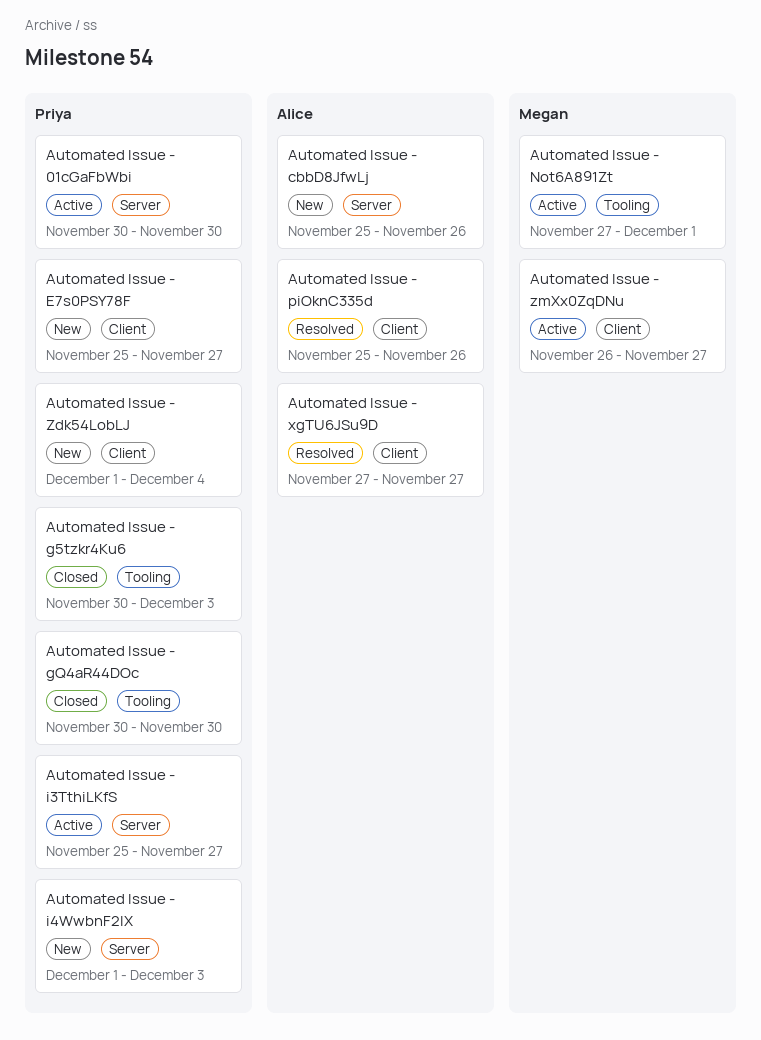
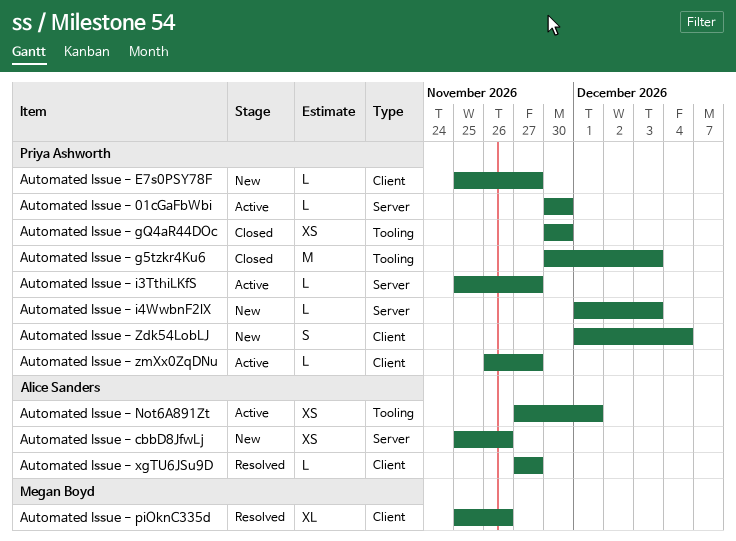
Automated Issue - Not6A891Zt, owner: Megan Boyd -> Alice Sanders
Automated Issue - piOknC335d, owner: Alice Sanders -> Megan Boyd
Automated Issue - zmXx0ZqDNu, owner: Megan Boyd -> Priya Ashworth

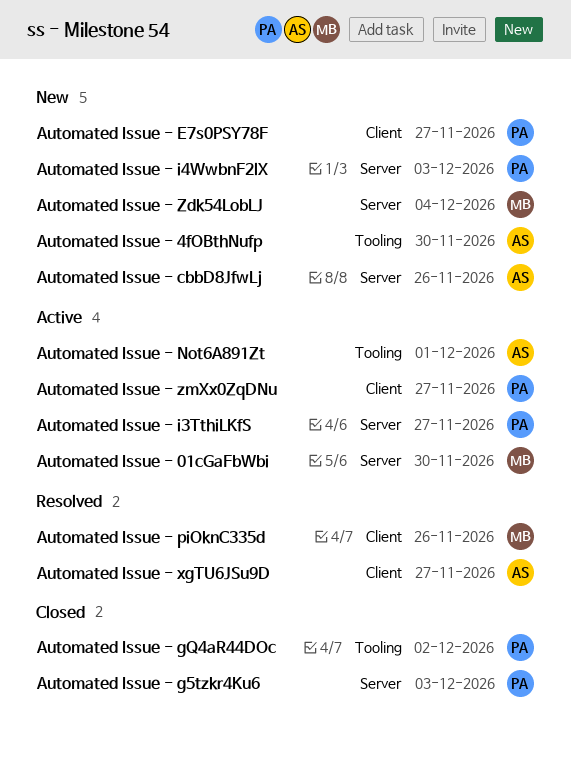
Automated Issue - 01cGaFbWbi, owner: Priya Ashworth -> Megan Boyd
Automated Issue - 4fOBthNufp: none -> present
Automated Issue - g5tzkr4Ku6, label: Tooling -> Server
Automated Issue - gQ4aR44DOc, due: Nov 30 -> Dec 2
Automated Issue - Zdk54LobLJ, owner: Priya Ashworth -> Megan Boyd
Automated Issue - Zdk54LobLJ, label: Client -> Server

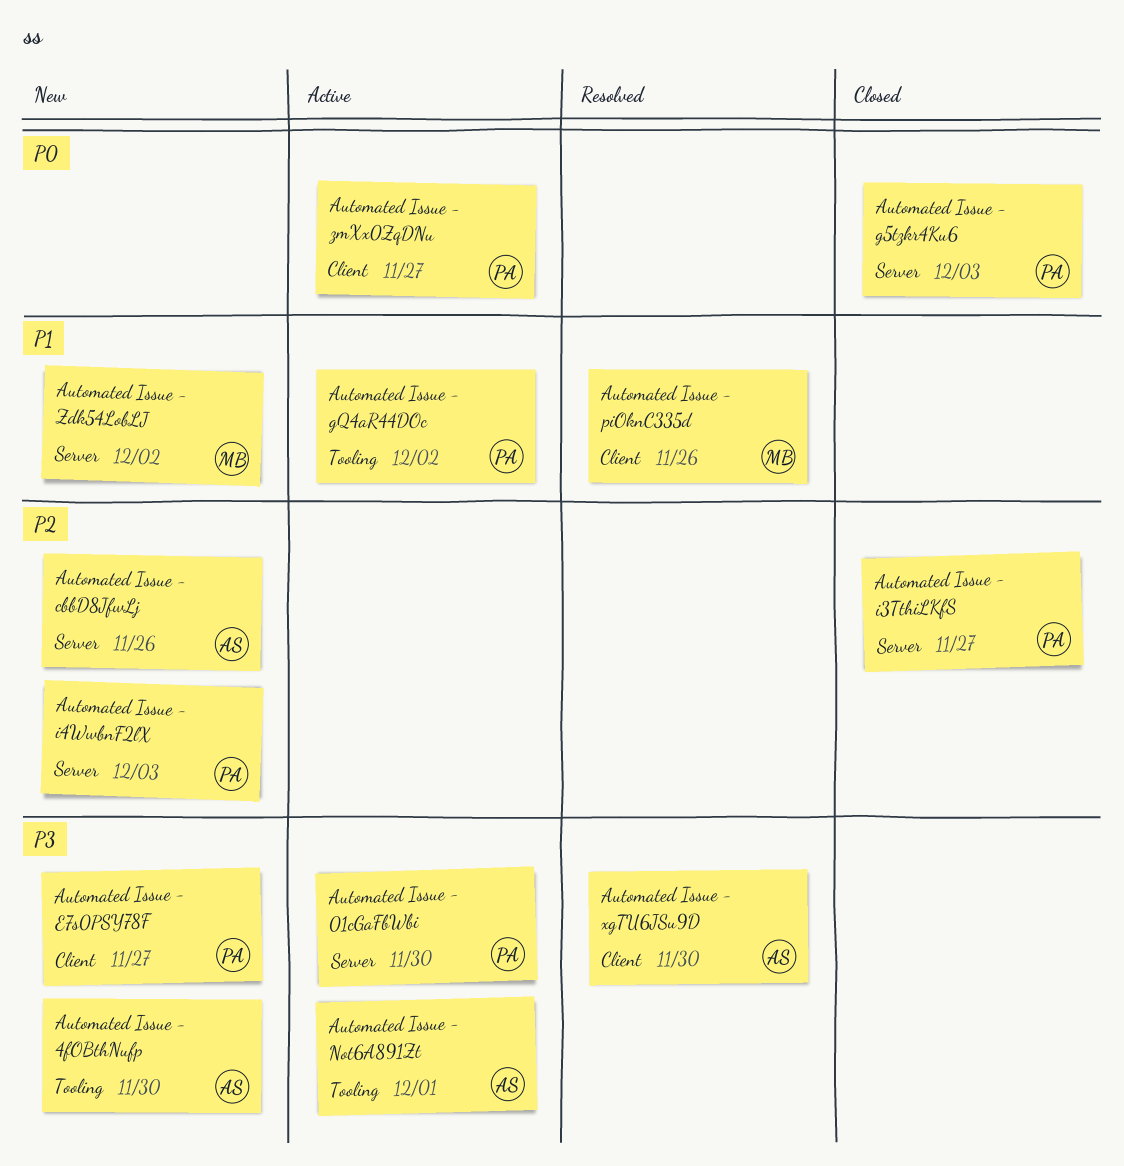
Automated Issue - 01cGaFbWbi, owner: MB -> PA
Automated Issue - gQ4aR44DOc, status: Closed -> Active
Automated Issue - i3TthiLKfS, status: Active -> Closed
Automated Issue - xgTU6JSu9D, due: Nov 27 -> Nov 30
Automated Issue - Zdk54LobLJ, due: Dec 4 -> Dec 2

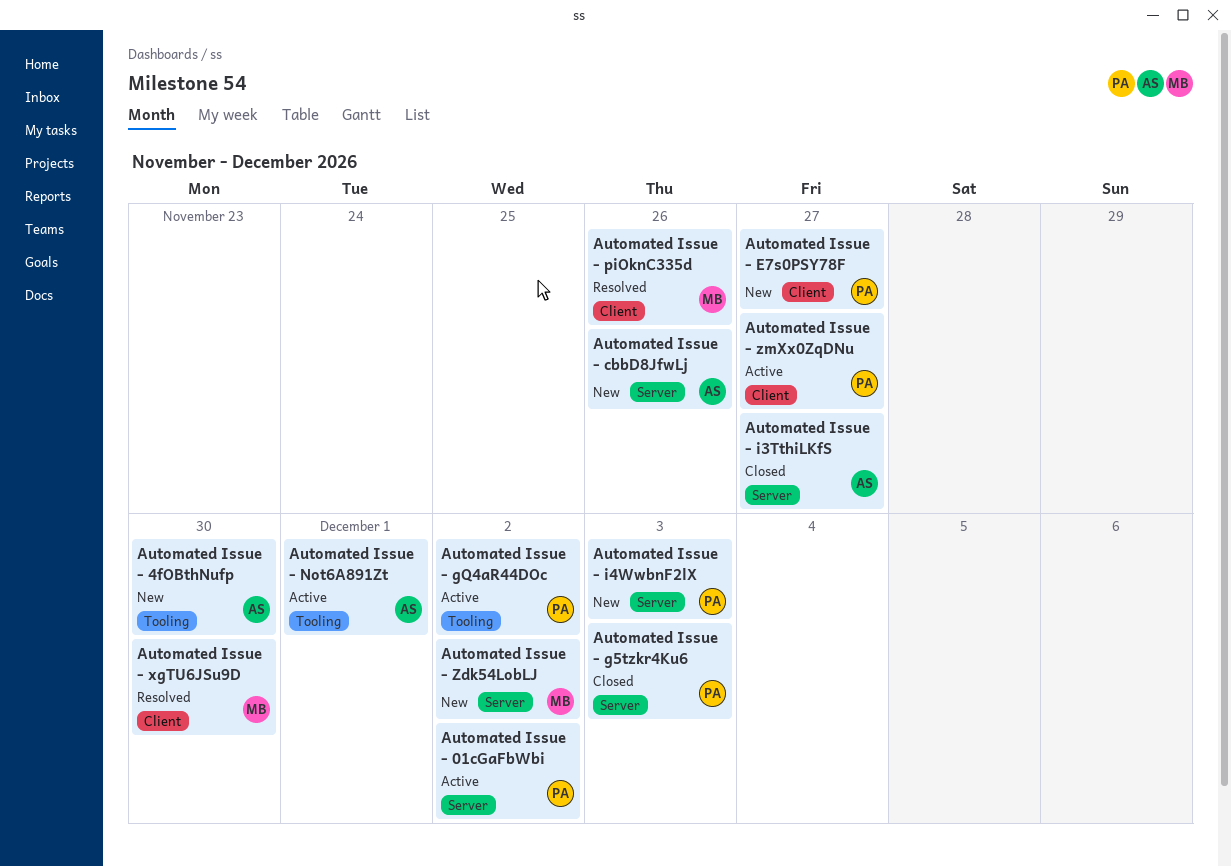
Automated Issue - 01cGaFbWbi, due: Nov 30 -> Dec 2
Automated Issue - i3TthiLKfS, owner: PA -> AS
Automated Issue - xgTU6JSu9D, owner: AS -> MB

